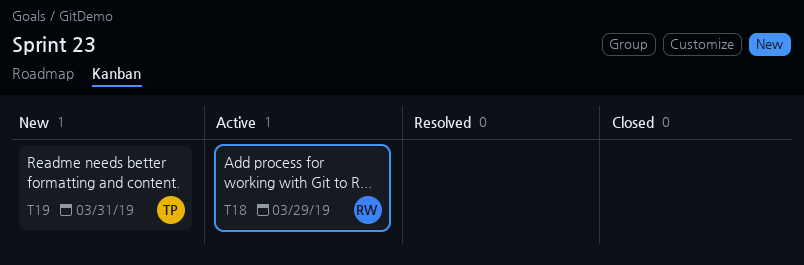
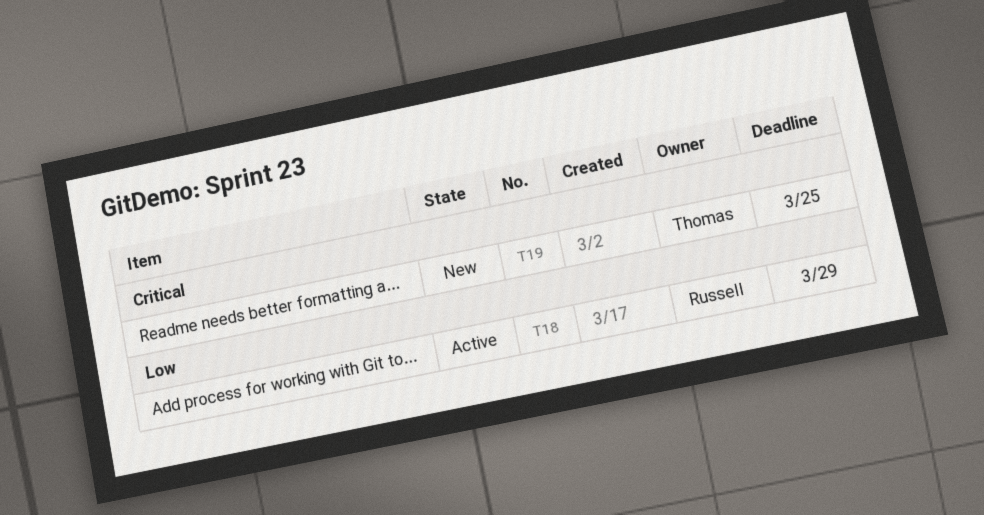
T19, due: Mar 31 -> Mar 25

